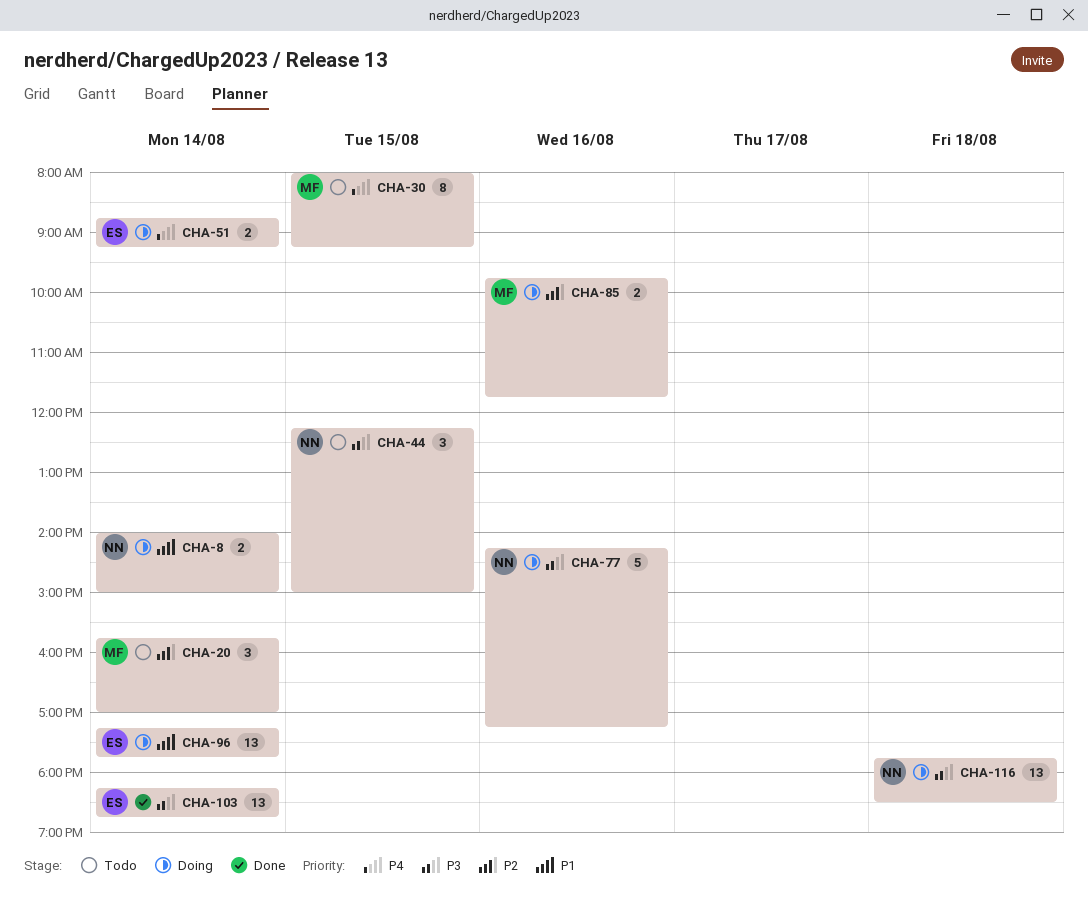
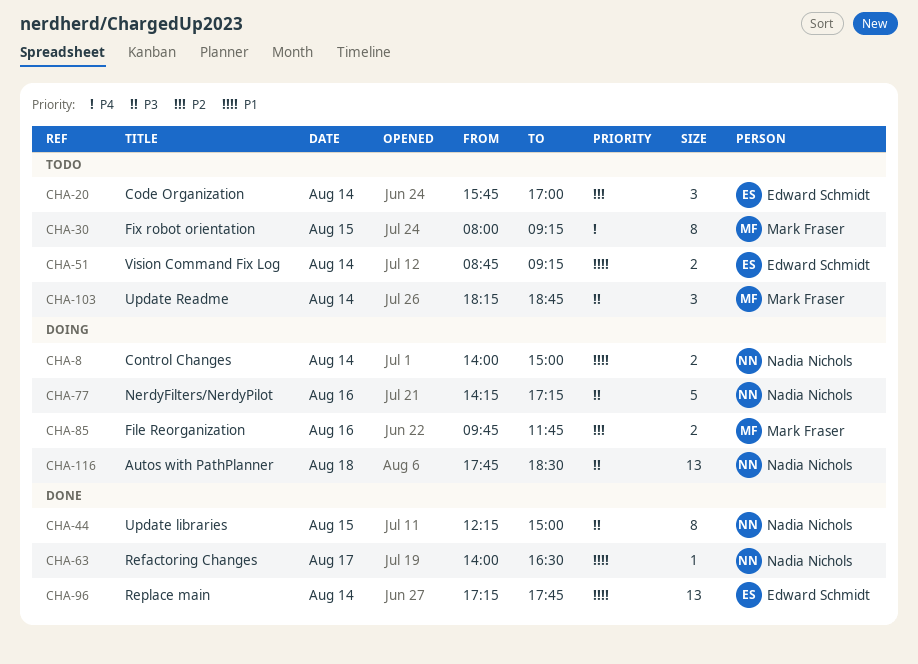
CHA-20, owner: Mark Fraser -> Edward Schmidt
CHA-44, status: Todo -> Done
CHA-44, estimate: 3 -> 8
CHA-51, status: Doing -> Todo
CHA-51, priority: P4 -> P1
CHA-63: none -> present
CHA-96, status: Doing -> Done
CHA-103, status: Done -> Todo
CHA-103, owner: Edward Schmidt -> Mark Fraser
CHA-103, estimate: 13 -> 3

